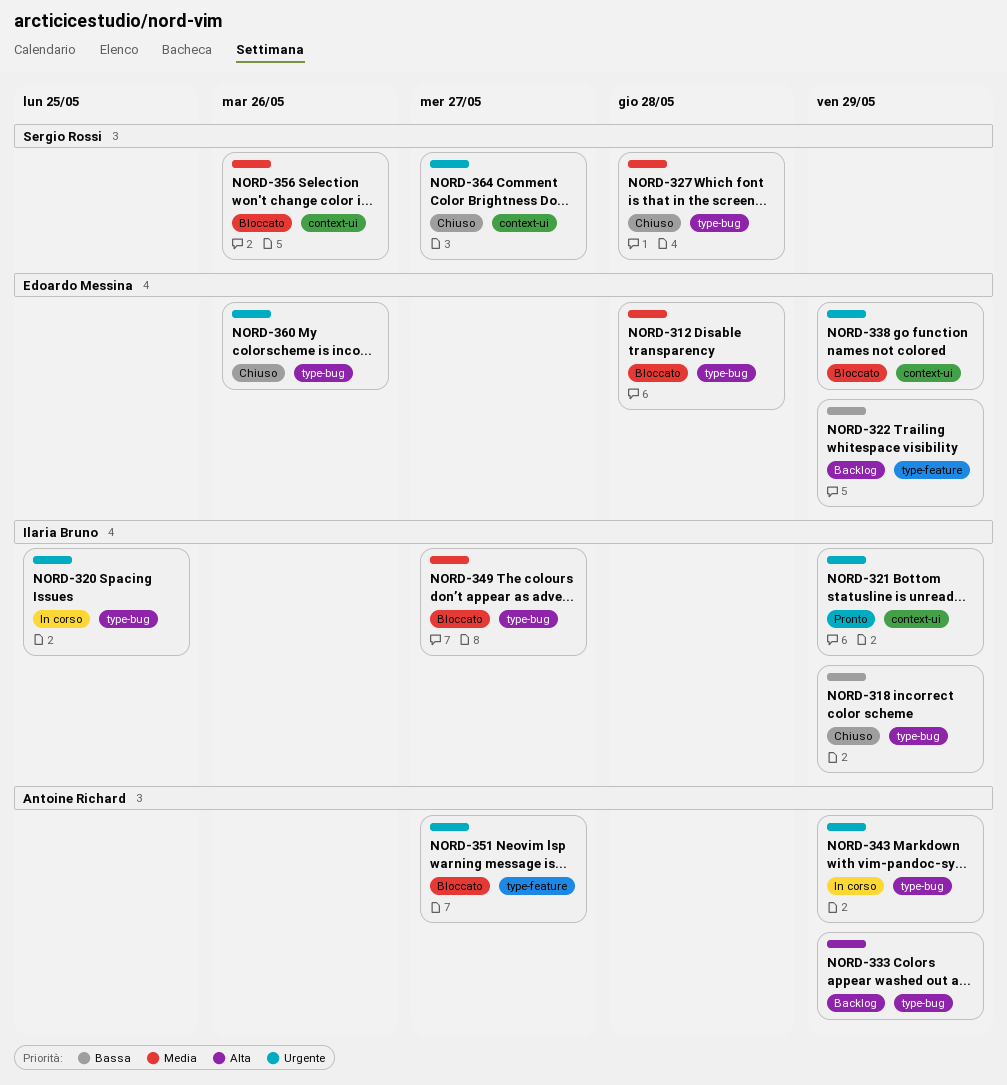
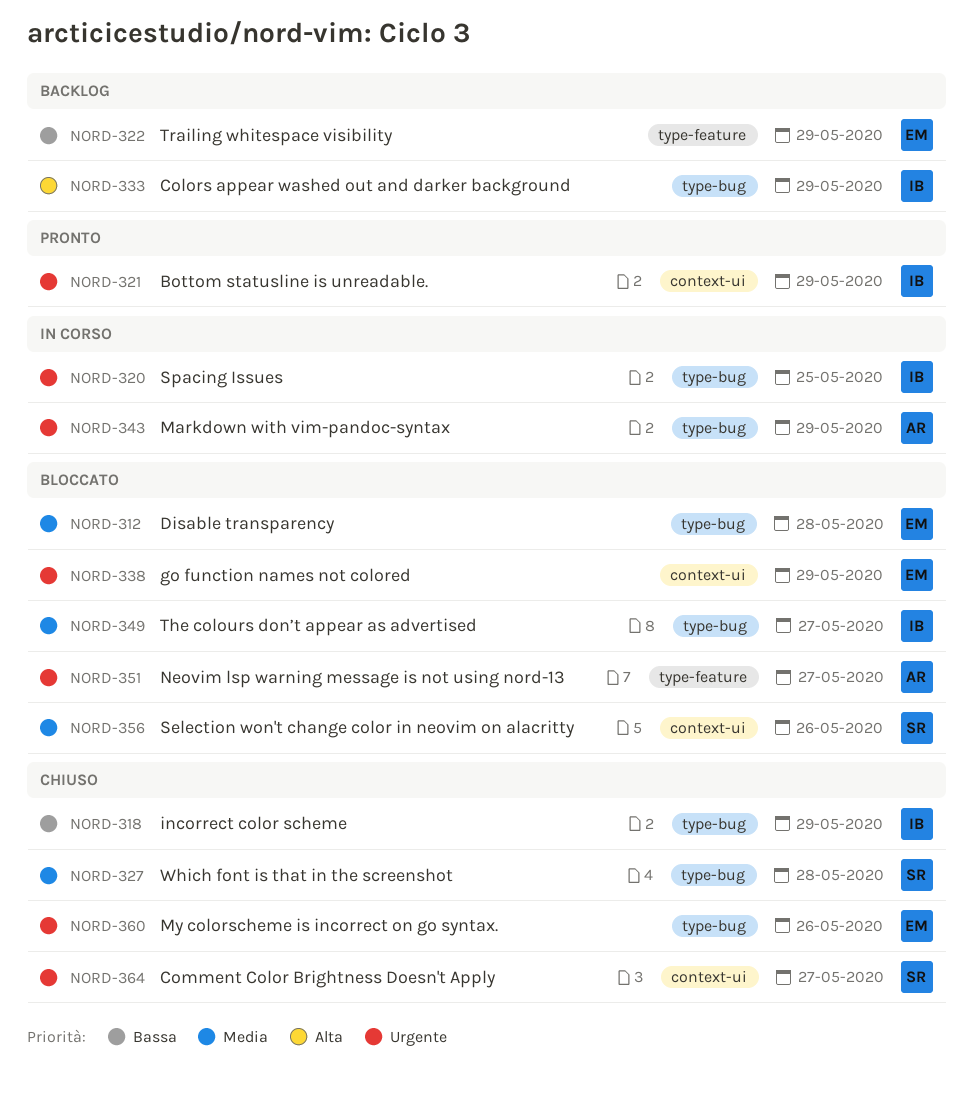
NORD-333, owner: Antoine Richard -> Ilaria Bruno

